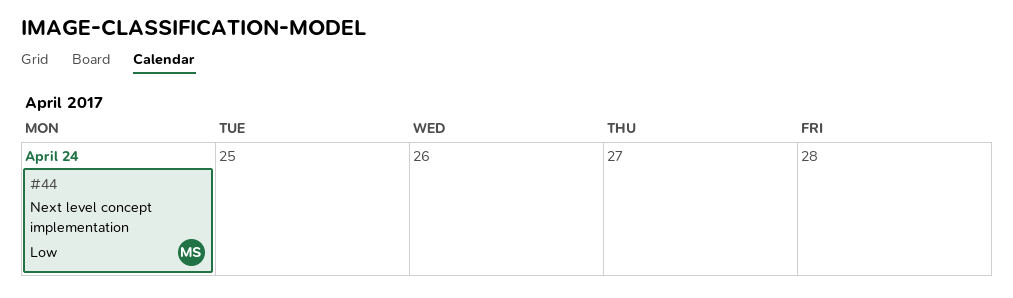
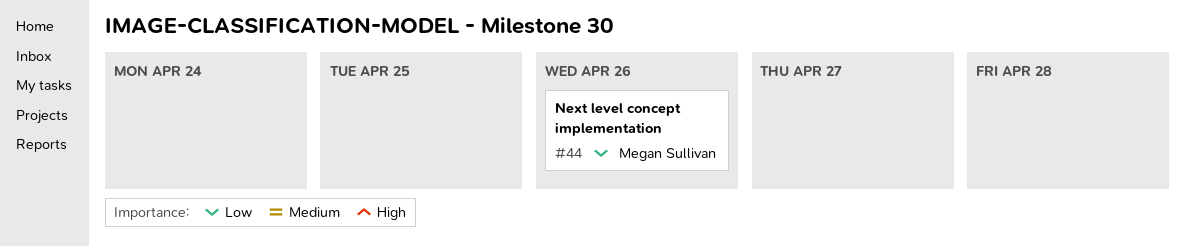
#44, due: Apr 24 -> Apr 26

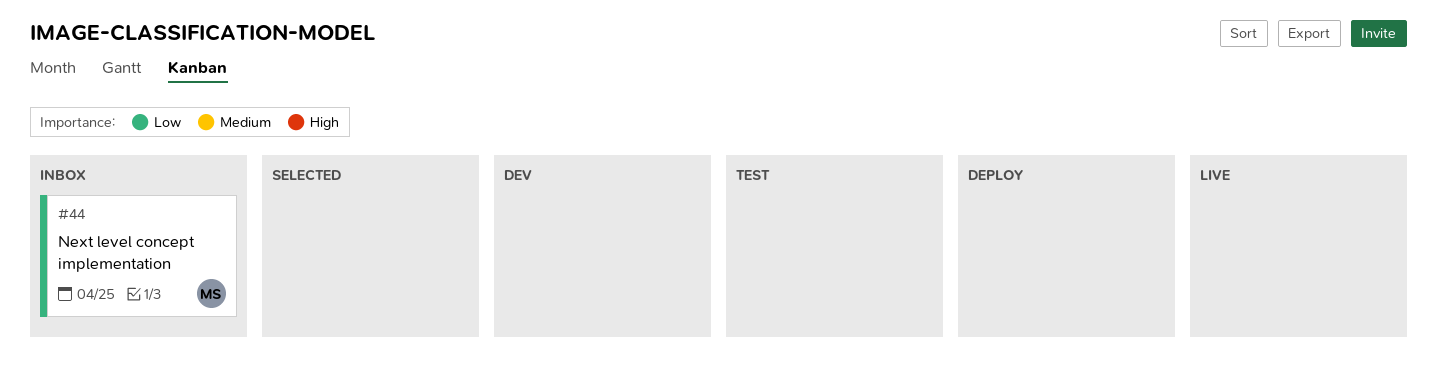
#44, due: Apr 26 -> Apr 25

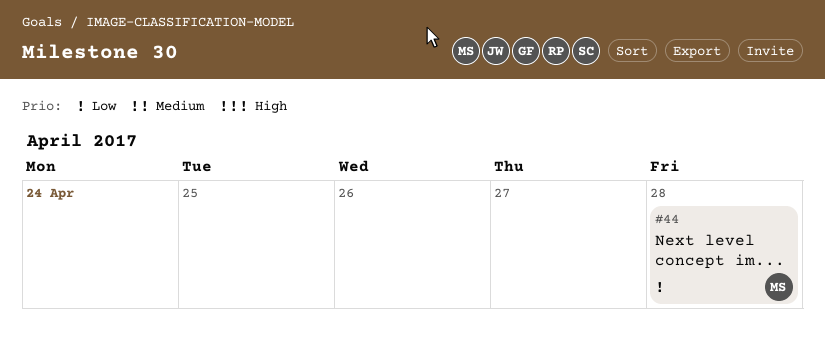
#44, due: Apr 25 -> Apr 28

